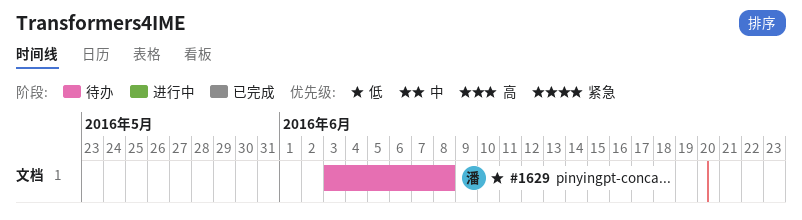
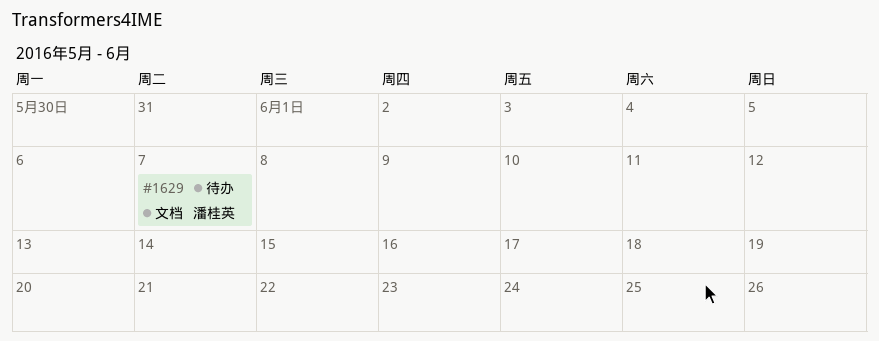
#1629, due: Jun 8 -> Jun 7

